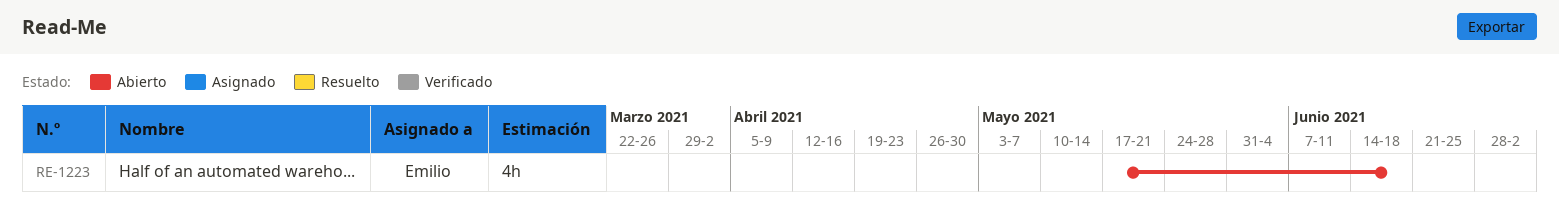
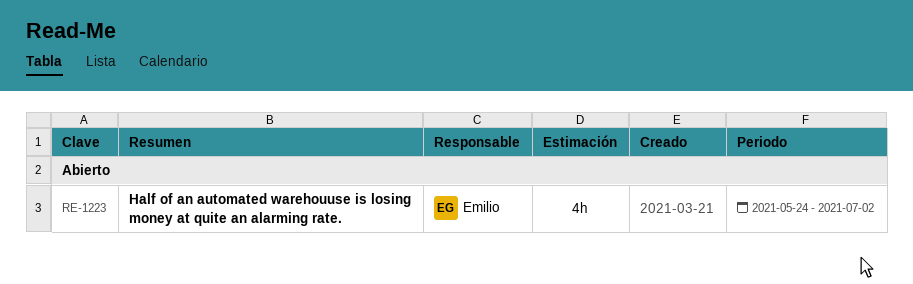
RE-1223, start: May 17 -> May 24
RE-1223, due: Jun 18 -> Jul 2

